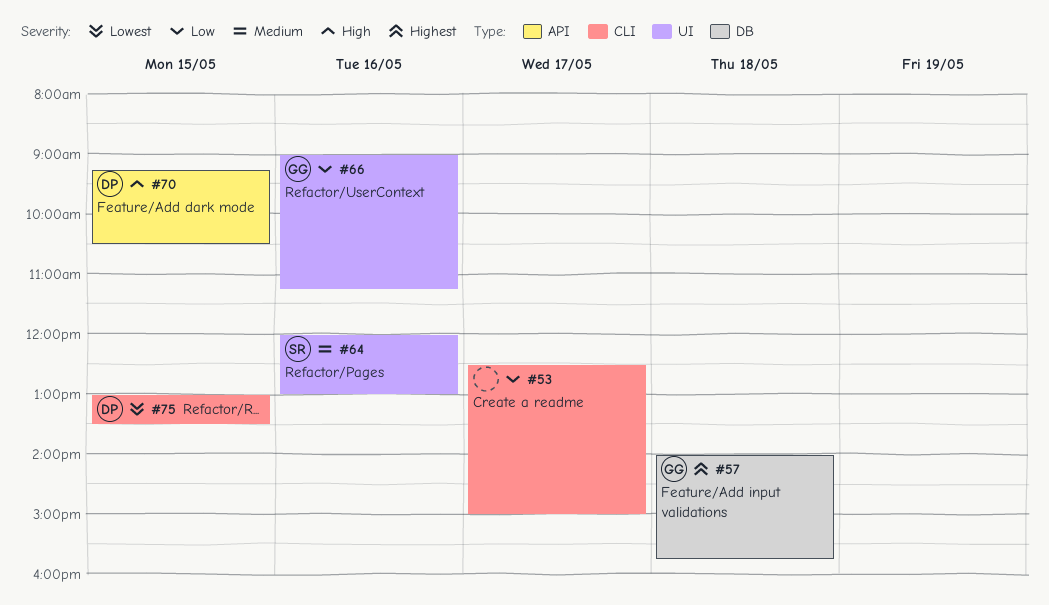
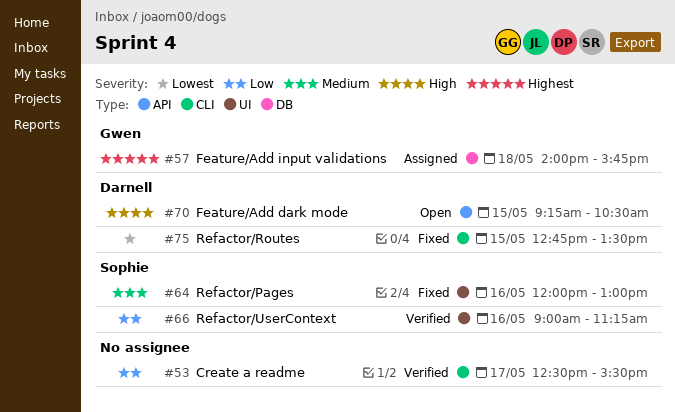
#53, ends: 15:00 -> 15:30
#66, owner: Gwen -> Sophie
#75, begins: 13:00 -> 12:45

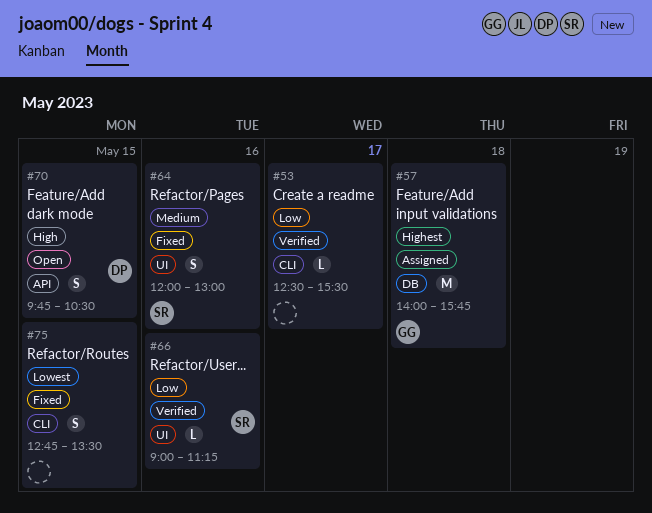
#70, begins: 09:15 -> 09:45
#75, owner: Darnell -> none

